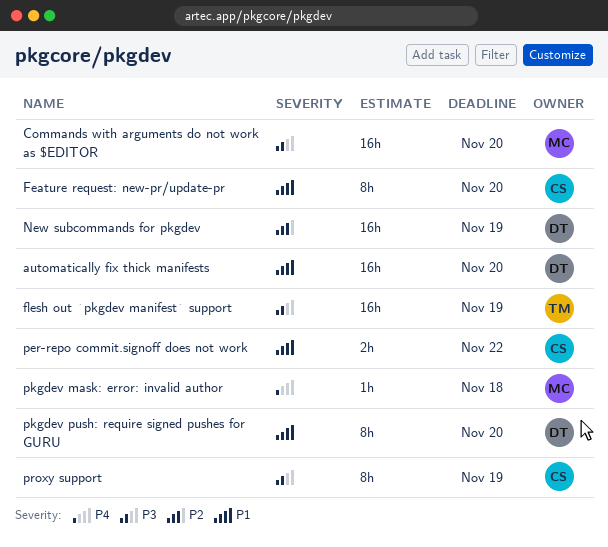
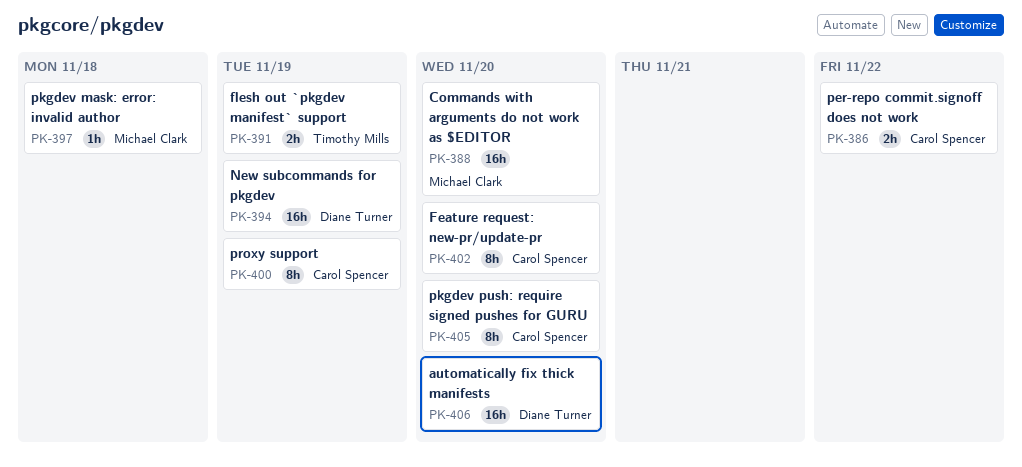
flesh out `pkgdev manifest` support, estimate: 16h -> 2h
pkgdev push: require signed pushes for GURU, owner: Diane Turner -> Carol Spencer

